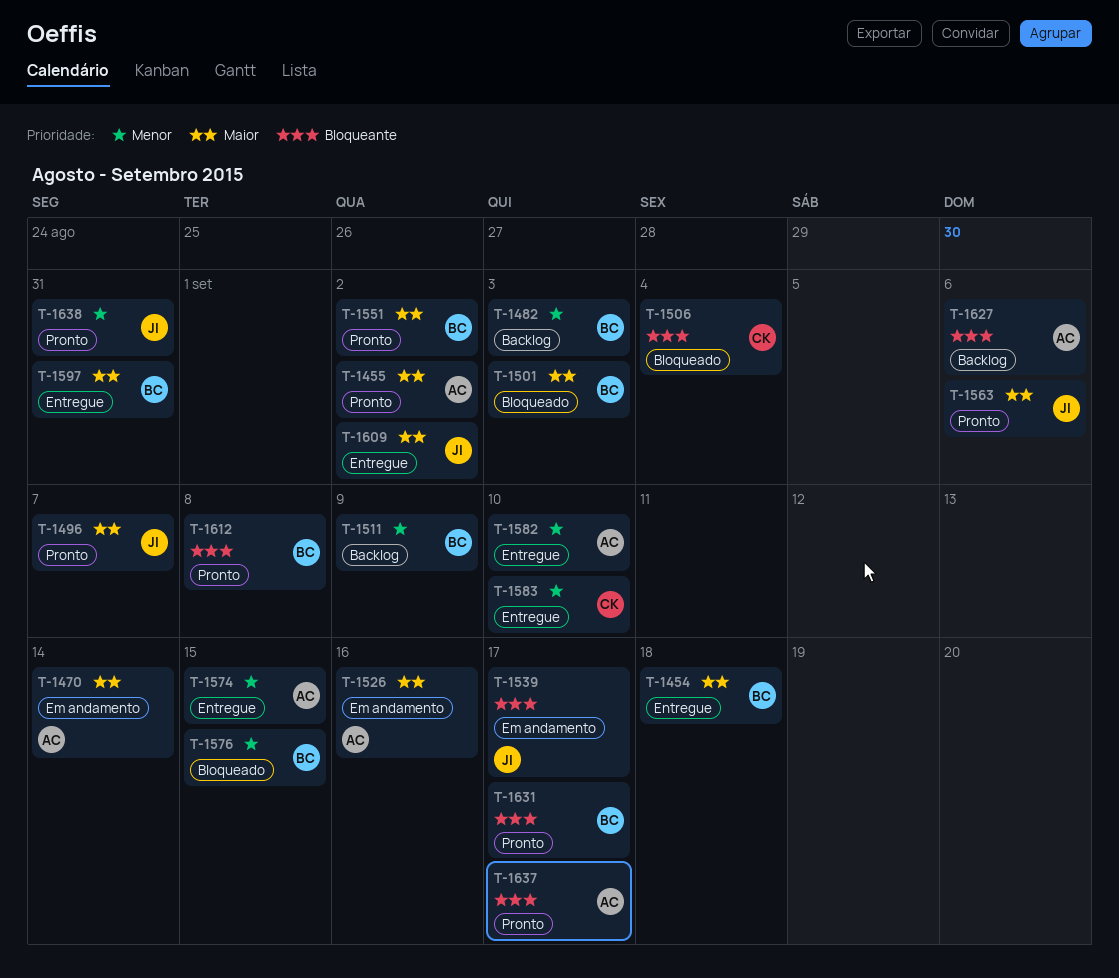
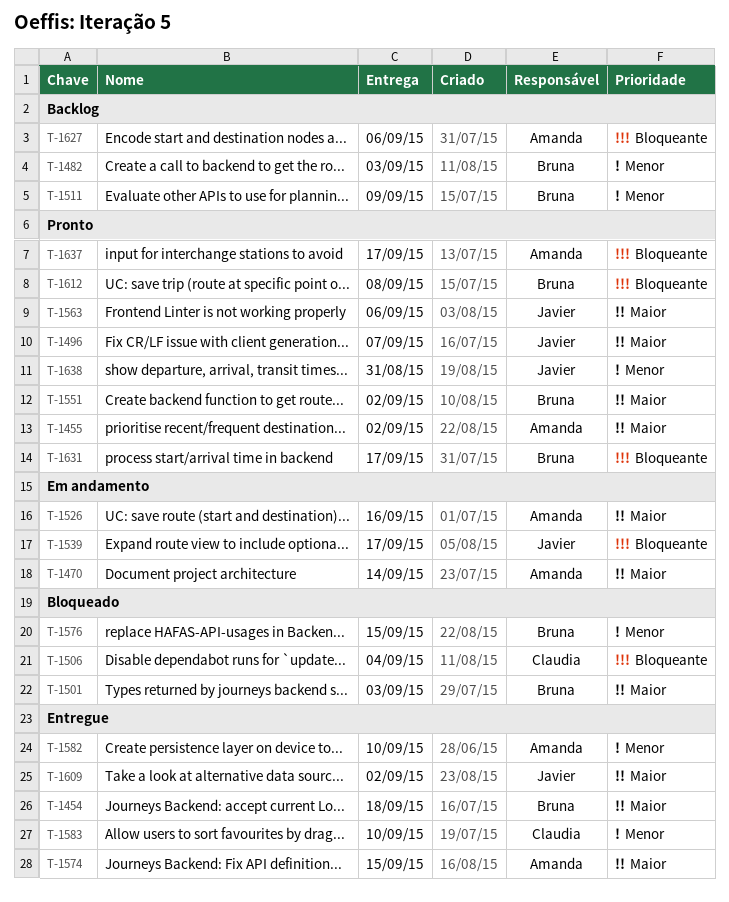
T-1574, priority: Menor -> Maior
T-1597: present -> none

